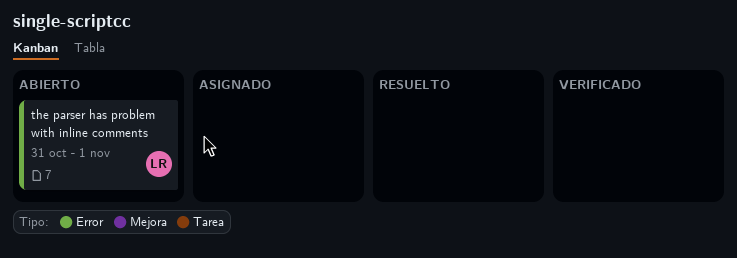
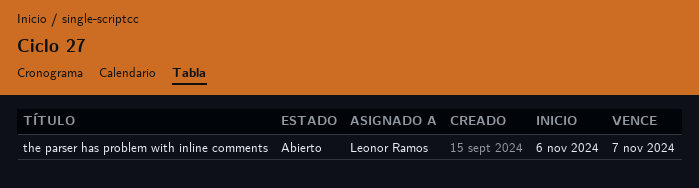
the parser has problem with inline comments, start: Oct 31 -> Nov 6
the parser has problem with inline comments, due: Nov 1 -> Nov 7

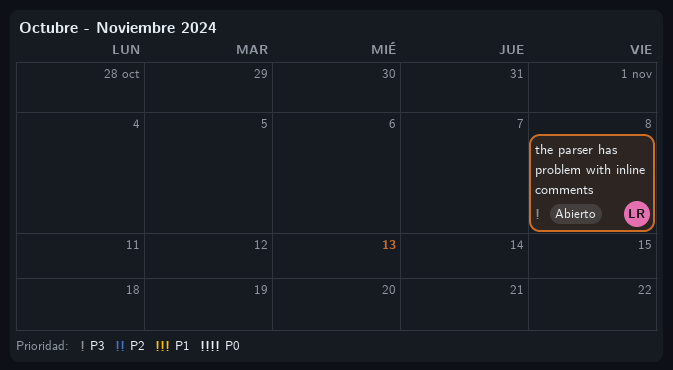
the parser has problem with inline comments, due: Nov 7 -> Nov 8

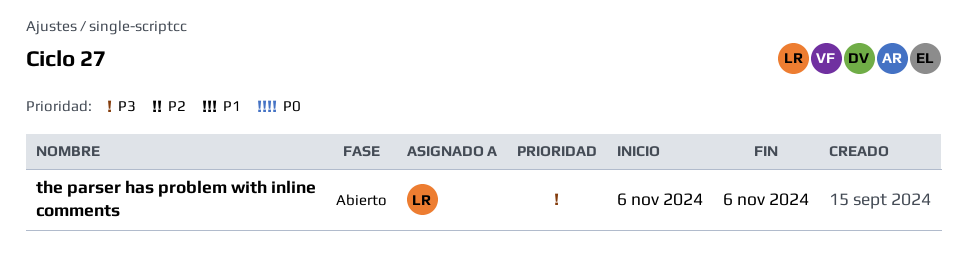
the parser has problem with inline comments, due: Nov 8 -> Nov 6

